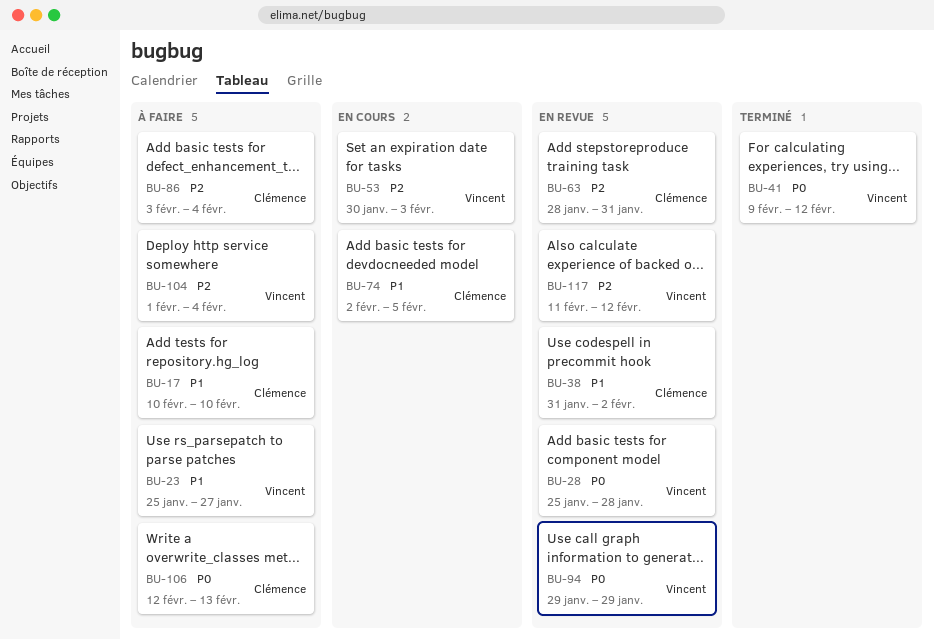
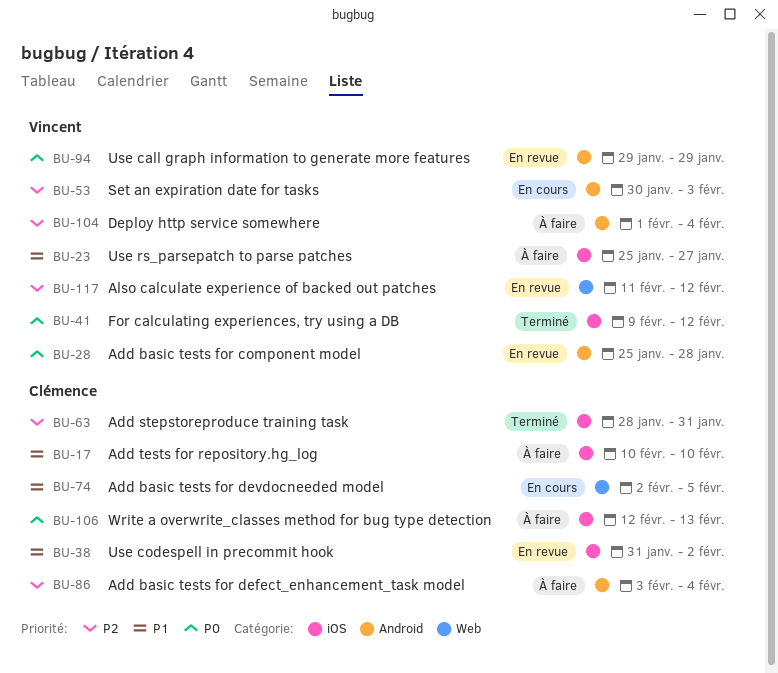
BU-63, status: En revue -> Terminé

